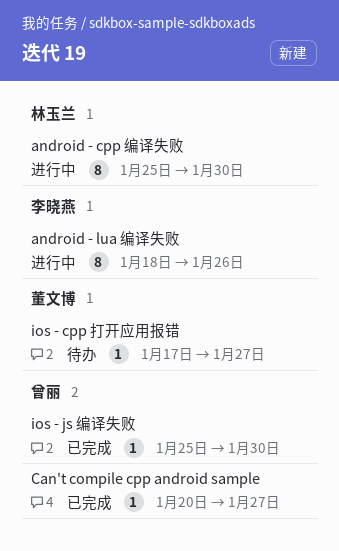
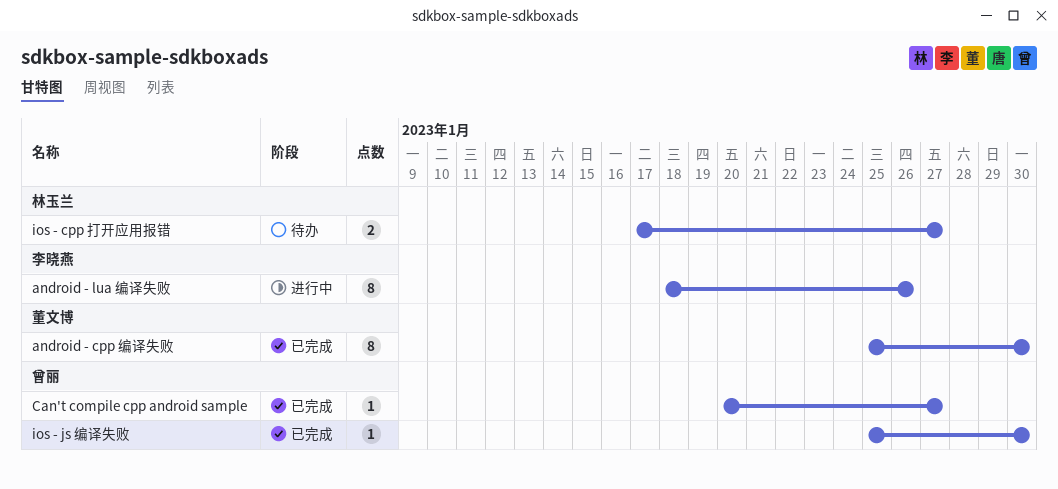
android - cpp 编译失败, status: 进行中 -> 已完成
android - cpp 编译失败, owner: 林玉兰 -> 董文博
ios - cpp 打开应用报错, owner: 董文博 -> 林玉兰
ios - cpp 打开应用报错, estimate: 1 -> 2

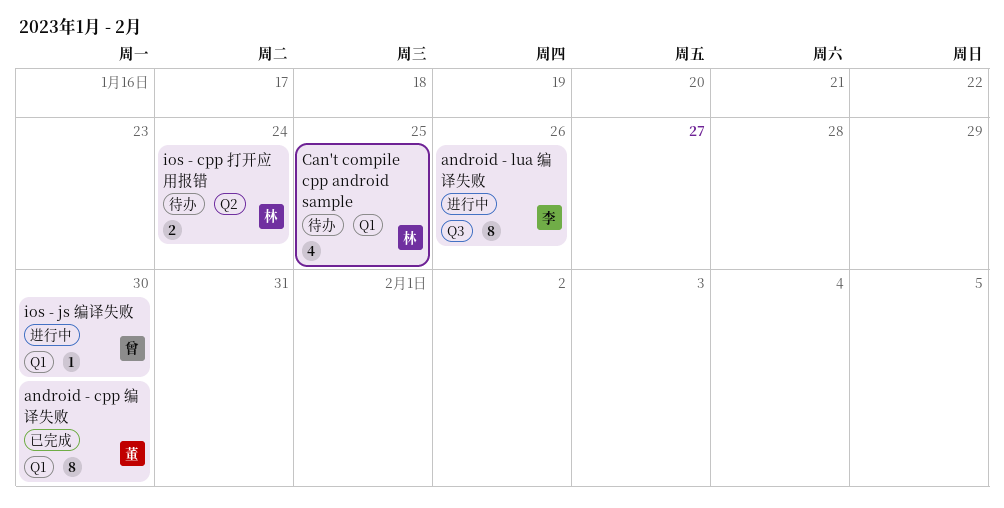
Can't compile cpp android sample, status: 已完成 -> 待办
Can't compile cpp android sample, owner: 曾丽 -> 林玉兰
Can't compile cpp android sample, estimate: 1 -> 4
Can't compile cpp android sample, due: Jan 27 -> Jan 25
ios - cpp 打开应用报错, due: Jan 27 -> Jan 24
ios - js 编译失败, status: 已完成 -> 进行中

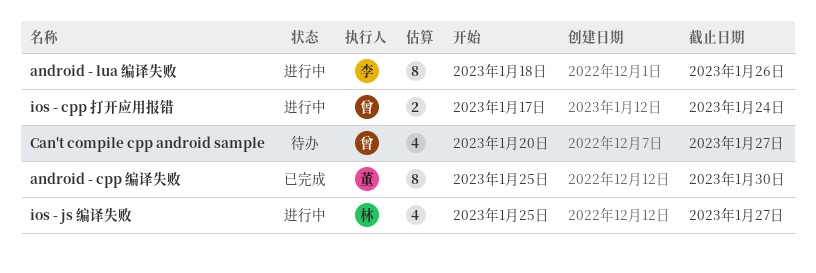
Can't compile cpp android sample, owner: 林 -> 曾
Can't compile cpp android sample, due: Jan 25 -> Jan 27
ios - cpp 打开应用报错, status: 待办 -> 进行中
ios - cpp 打开应用报错, owner: 林 -> 曾
ios - js 编译失败, owner: 曾 -> 林
ios - js 编译失败, estimate: 1 -> 4
ios - js 编译失败, due: Jan 30 -> Jan 27

